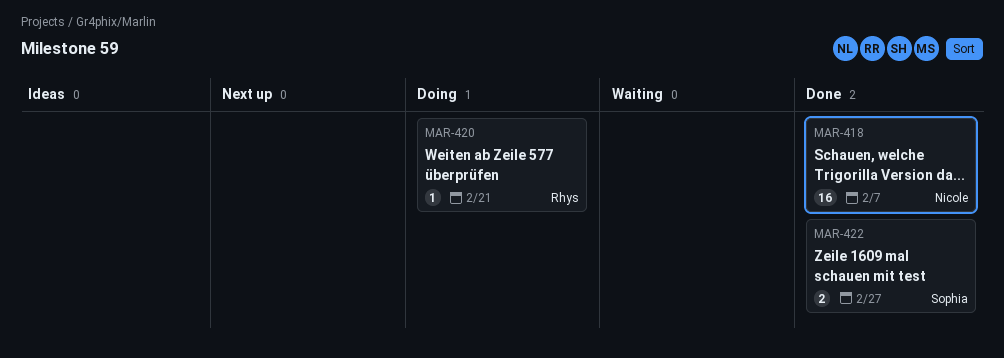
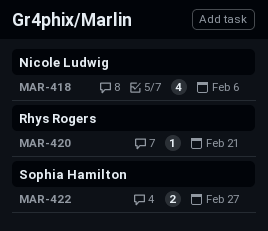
MAR-418, estimate: 16 -> 4
MAR-418, due: Feb 7 -> Feb 6

